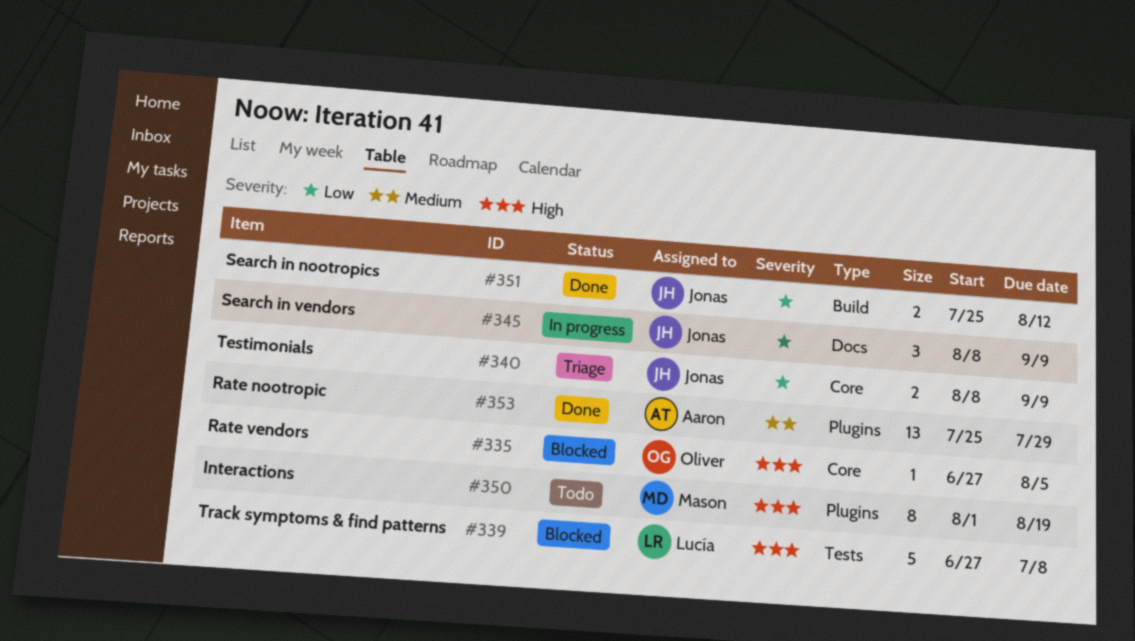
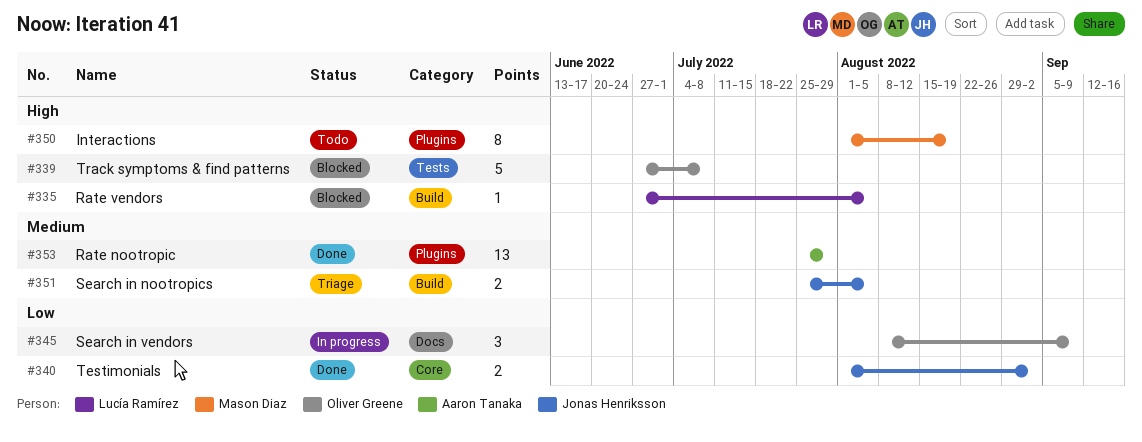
#335, owner: Oliver Greene -> Lucía Ramírez
#335, label: Core -> Build
#339, owner: Lucía Ramírez -> Oliver Greene
#340, status: Triage -> Done
#340, start: Aug 8 -> Aug 1
#340, due: Sep 9 -> Sep 2
#345, owner: Jonas Henriksson -> Oliver Greene
#351, status: Done -> Triage
#351, priority: Low -> Medium
#351, due: Aug 12 -> Aug 5

